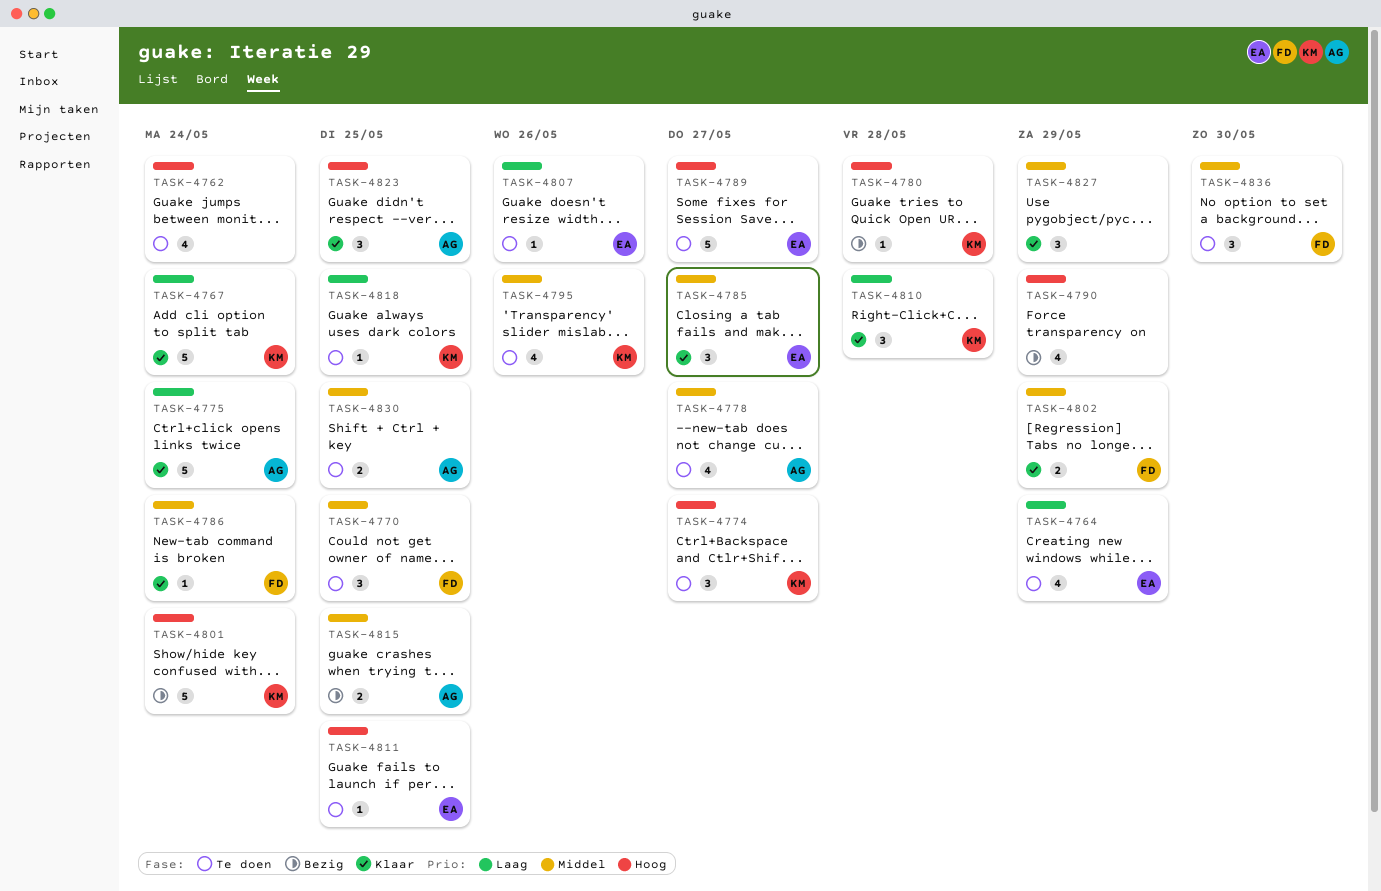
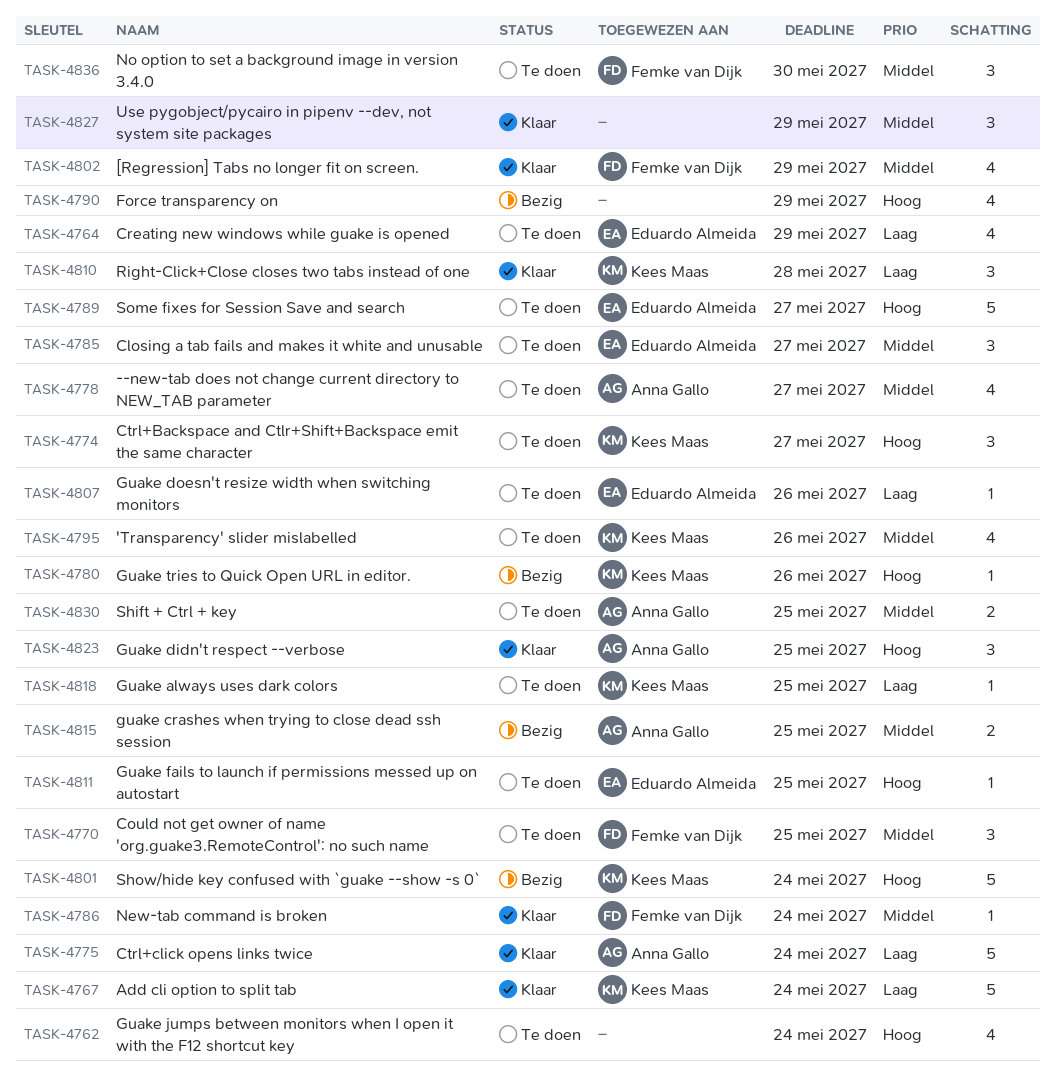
TASK-4780, due: May 28 -> May 26
TASK-4785, status: Klaar -> Te doen
TASK-4802, estimate: 2 -> 4

